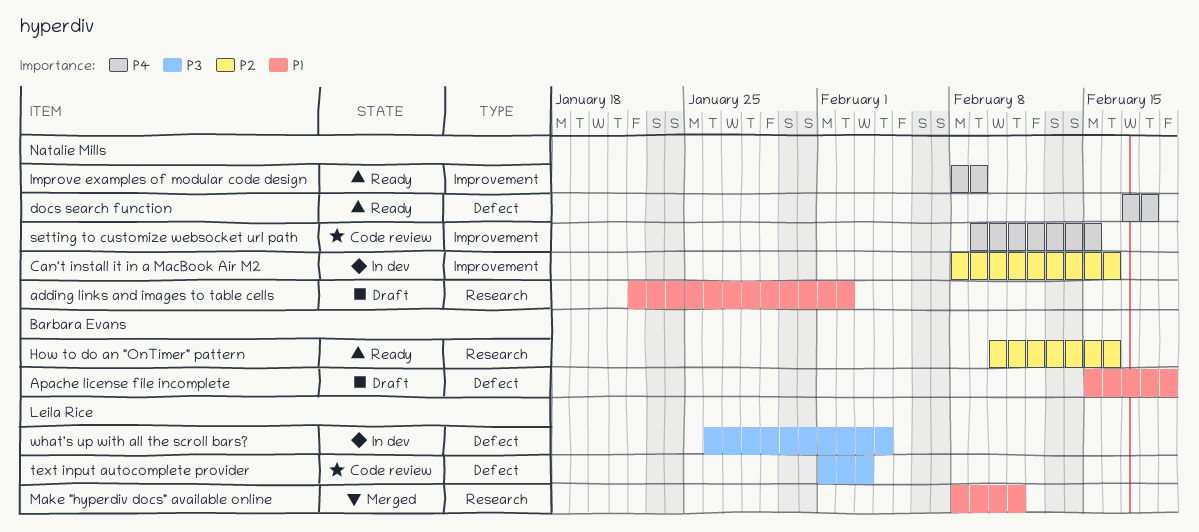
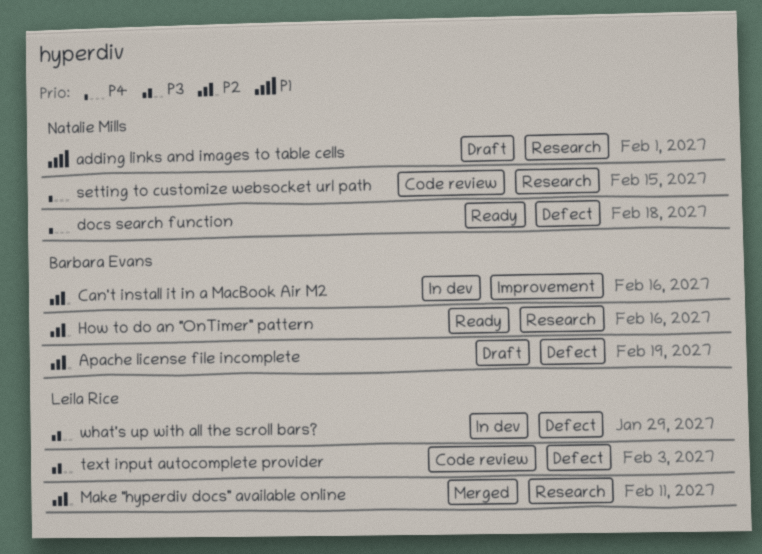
adding links and images to table cells, due: Feb 2 -> Feb 1
Apache license file incomplete, priority: P1 -> P2
Can't install it in a MacBook Air M2, owner: Natalie Mills -> Barbara Evans
Improve examples of modular code design: present -> none
Make "hyperdiv docs" available online, priority: P1 -> P2
setting to customize websocket url path, label: Improvement -> Research
what's up with all the scroll bars?, due: Feb 4 -> Jan 29

